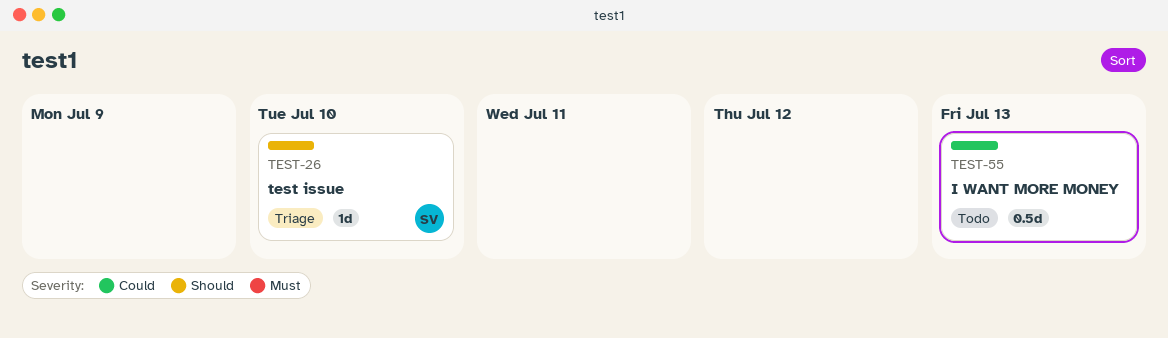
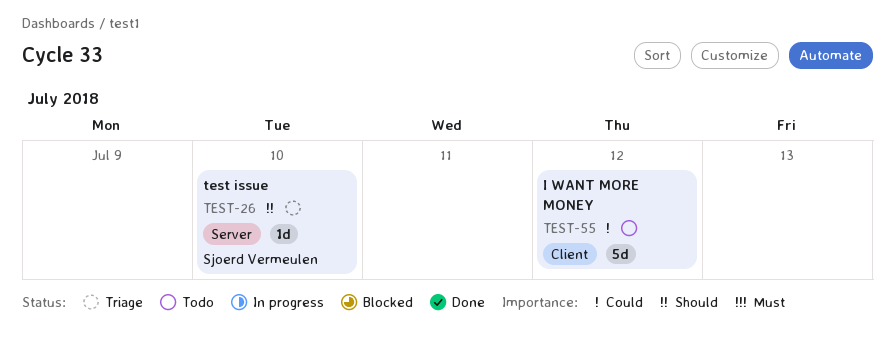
TEST-55, estimate: 0.5d -> 5d
TEST-55, due: Jul 13 -> Jul 12

